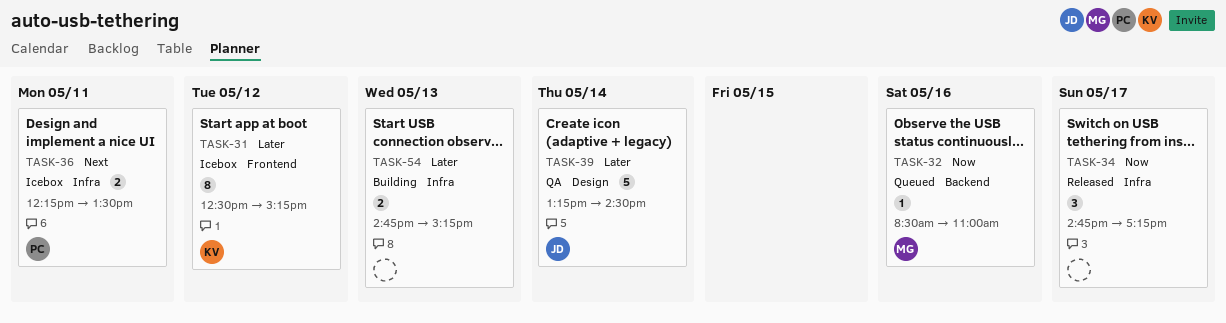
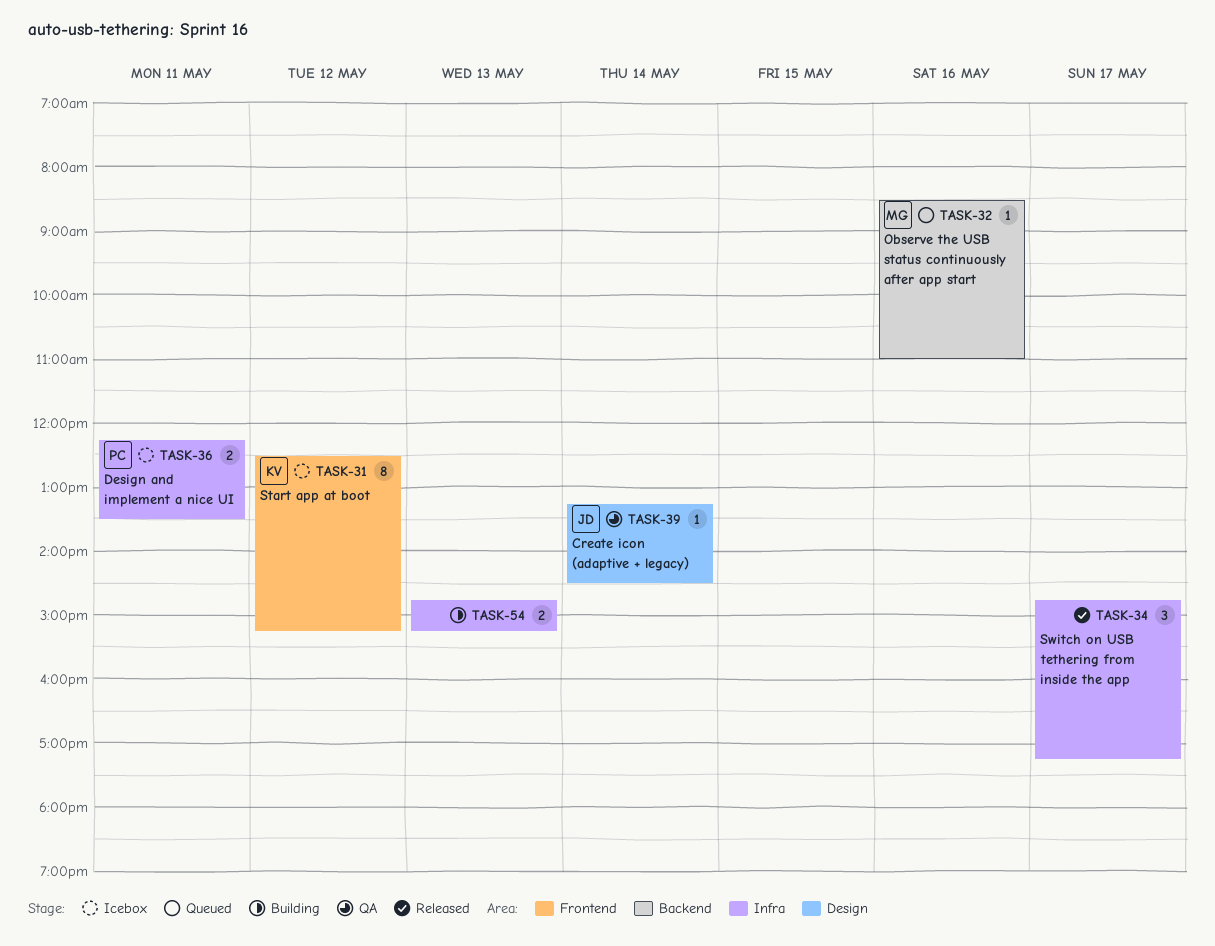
TASK-39, estimate: 5 -> 1

